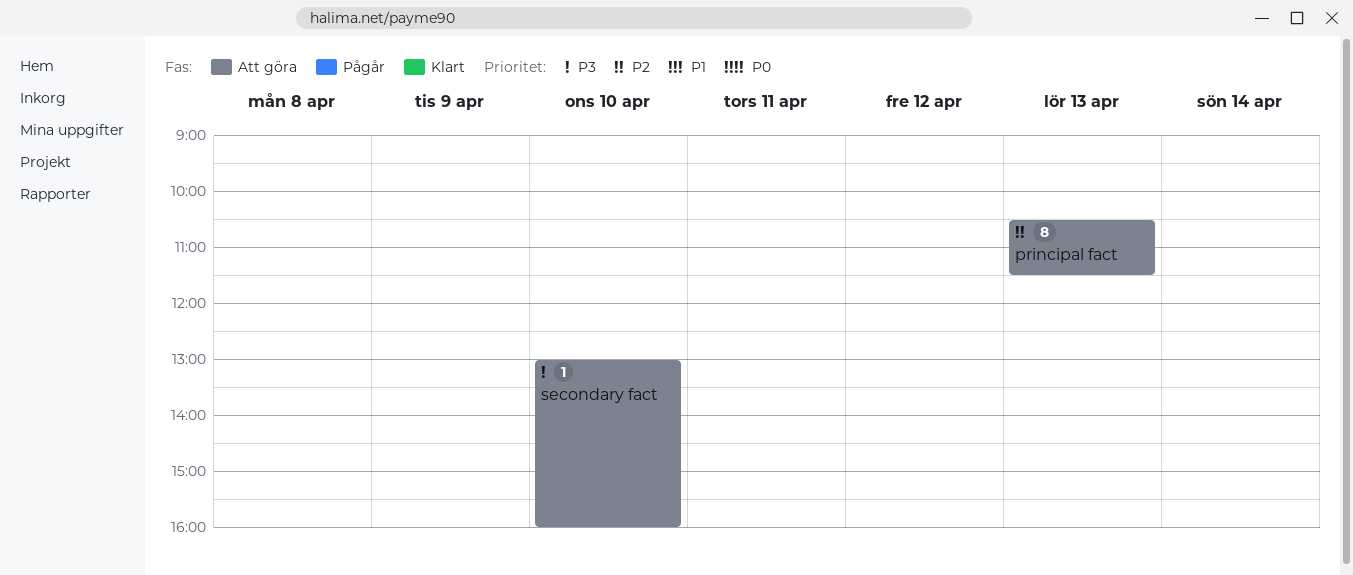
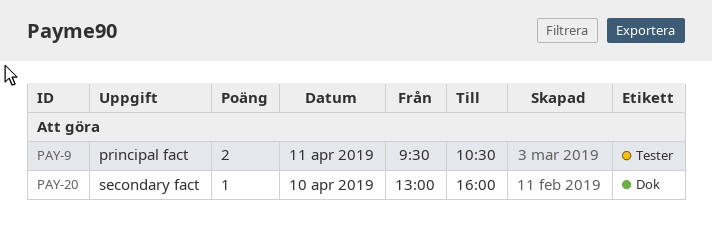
principal fact, estimate: 8 -> 2
principal fact, day: Apr 13 -> Apr 11
principal fact, begins: 10:30 -> 09:30
principal fact, ends: 11:30 -> 10:30

